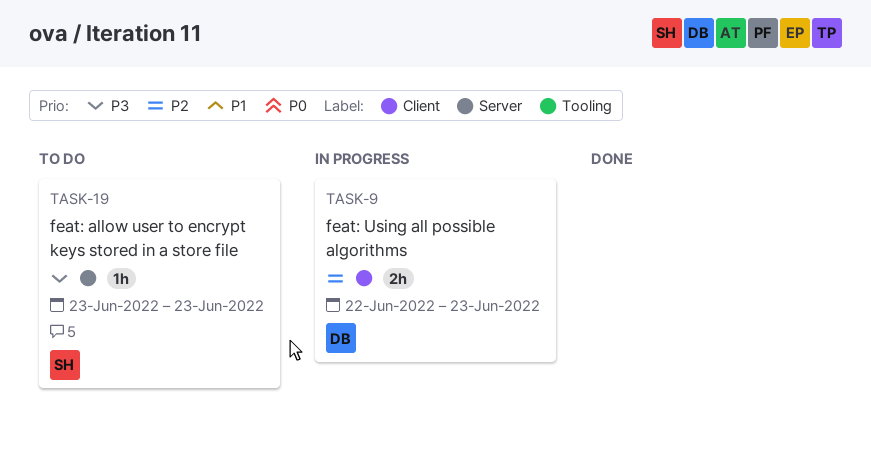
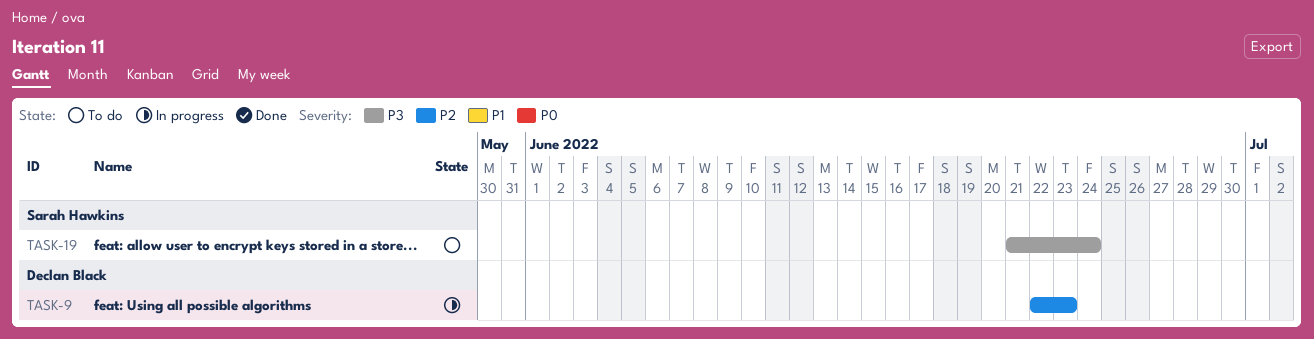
TASK-19, start: Jun 23 -> Jun 21
TASK-19, due: Jun 23 -> Jun 24

